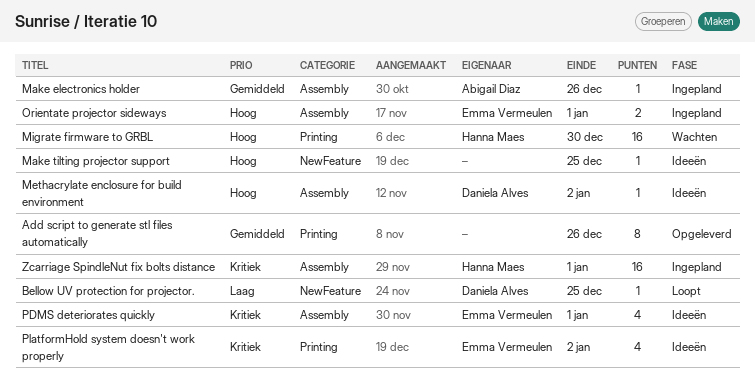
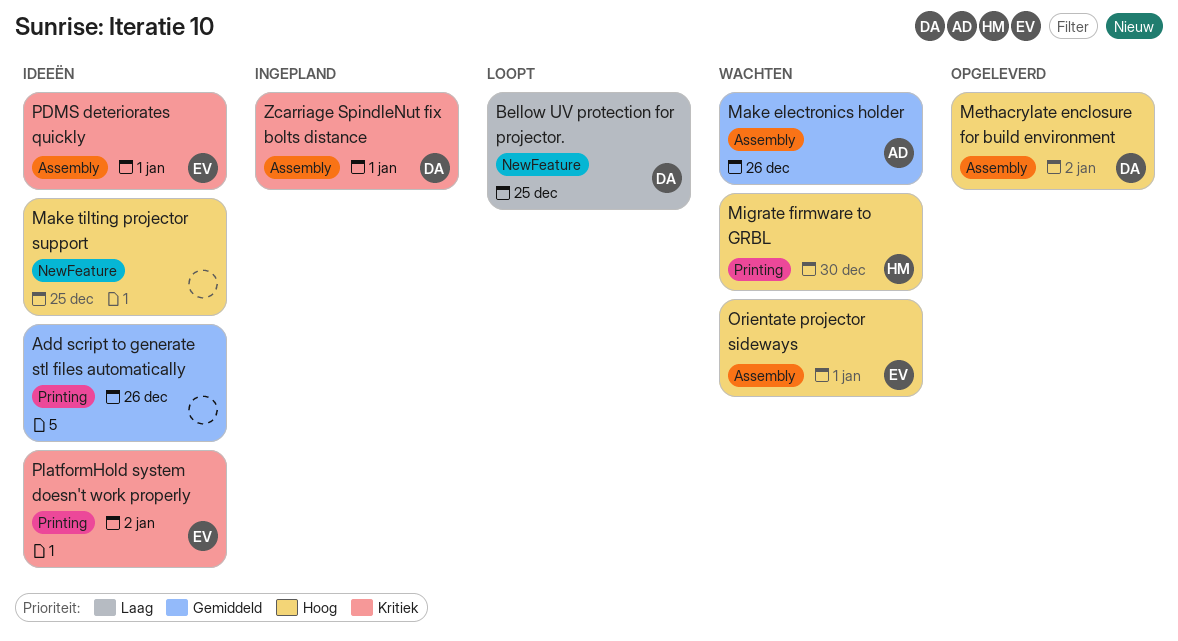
Add script to generate stl files automatically, status: Opgeleverd -> Ideeën
Make electronics holder, status: Ingepland -> Wachten
Methacrylate enclosure for build environment, status: Ideeën -> Opgeleverd
Orientate projector sideways, status: Ingepland -> Wachten
Zcarriage SpindleNut fix bolts distance, owner: Hanna Maes -> Daniela Alves

